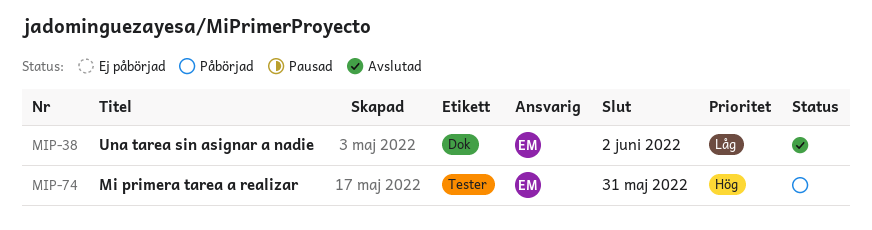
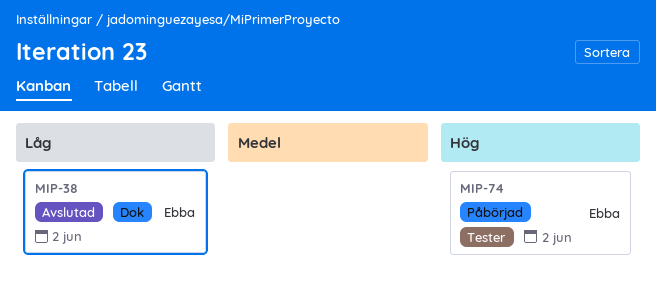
MIP-74, due: May 31 -> Jun 2

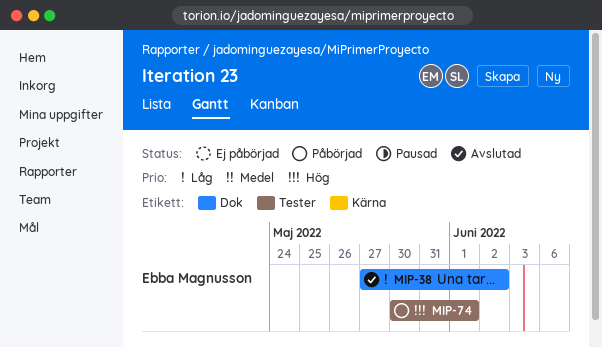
MIP-74, due: Jun 2 -> Jun 1

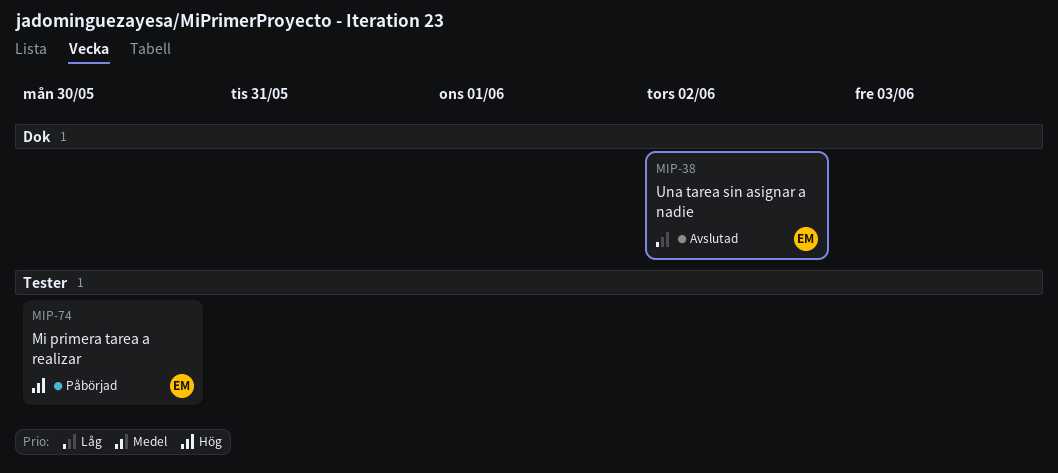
MIP-74, due: Jun 1 -> May 30

